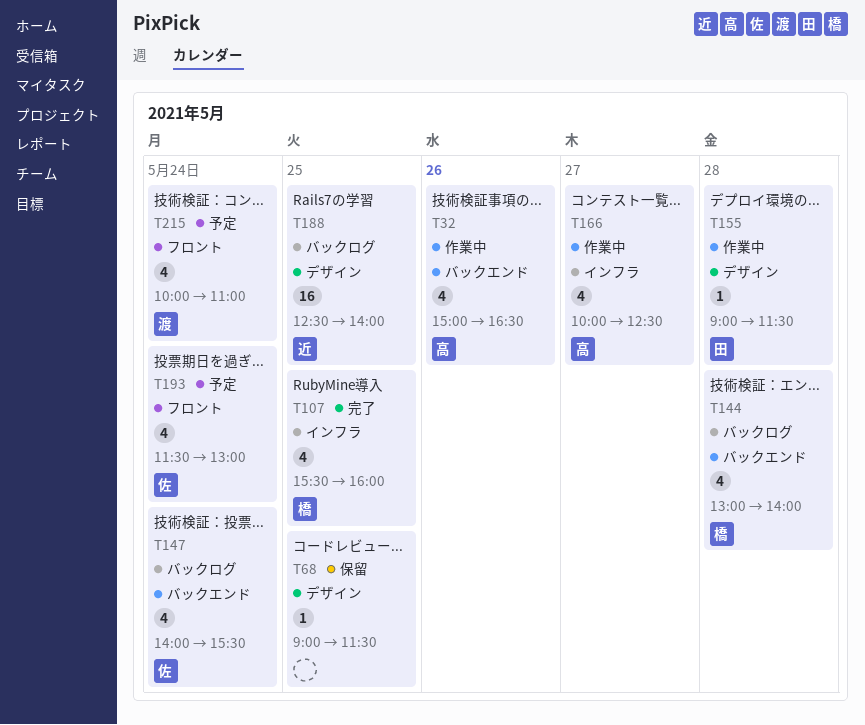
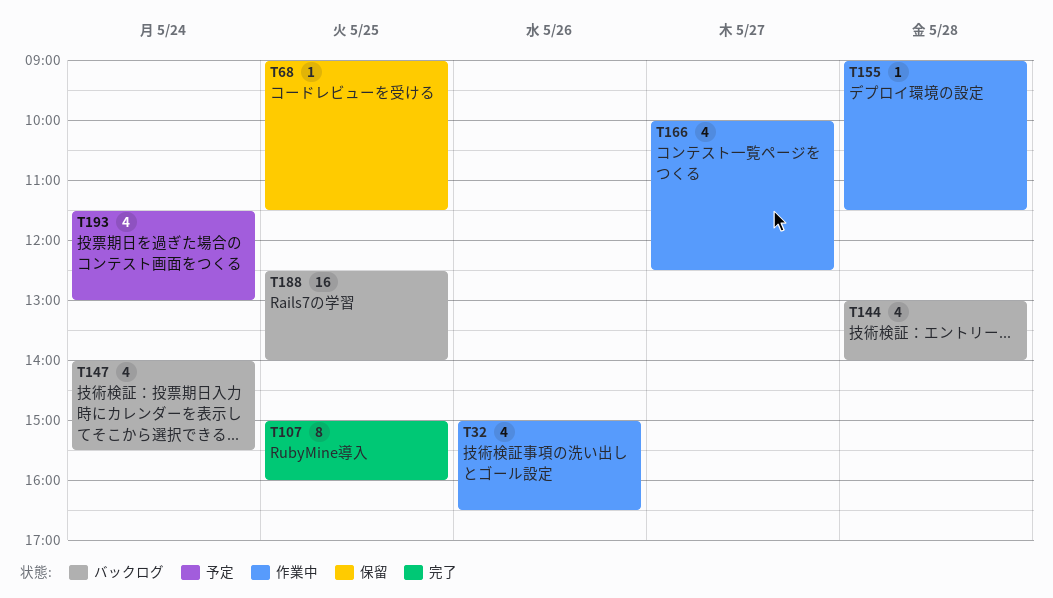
T107, estimate: 4 -> 8
T107, begins: 15:30 -> 15:00
T215: present -> none

